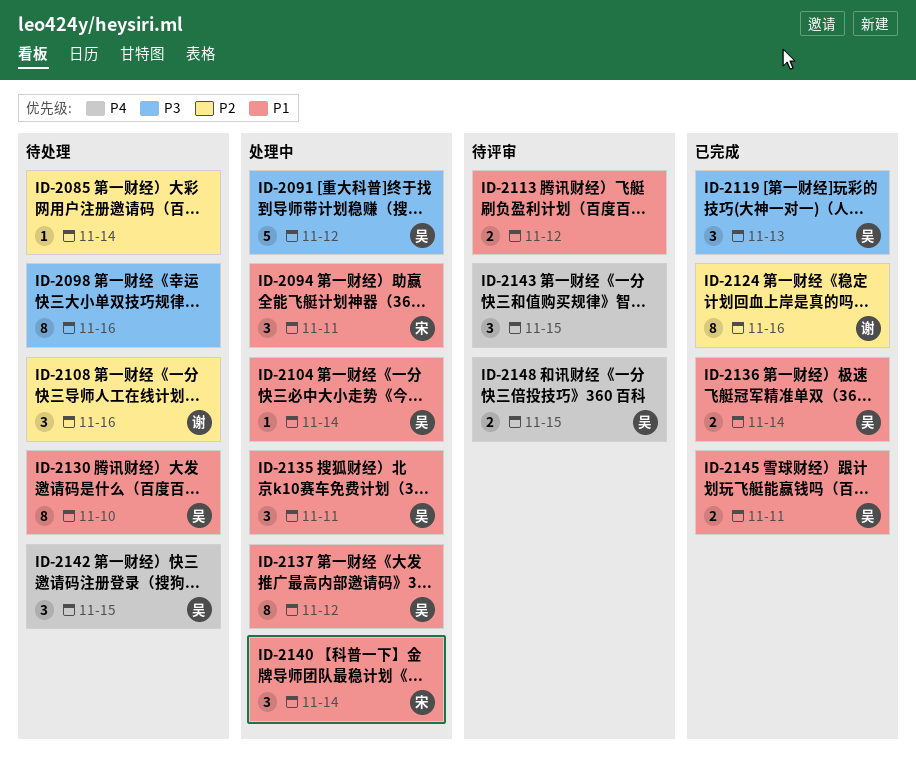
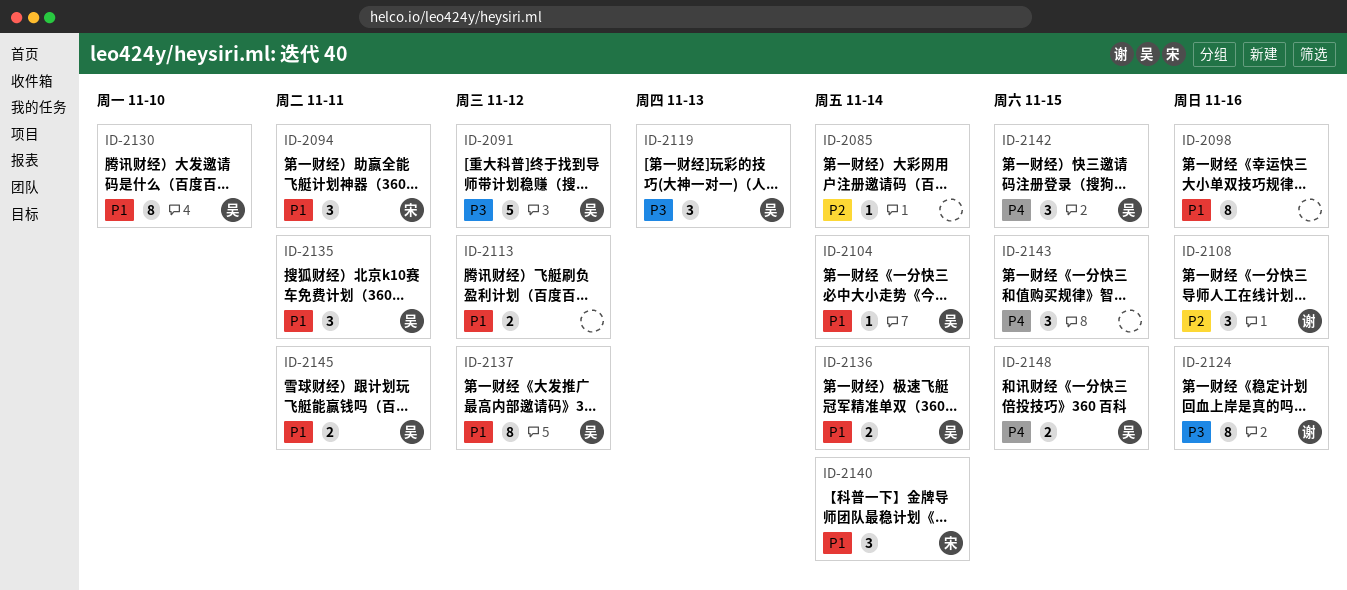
ID-2098, priority: P3 -> P1
ID-2124, priority: P2 -> P3

